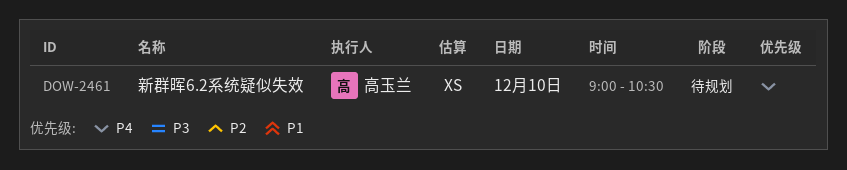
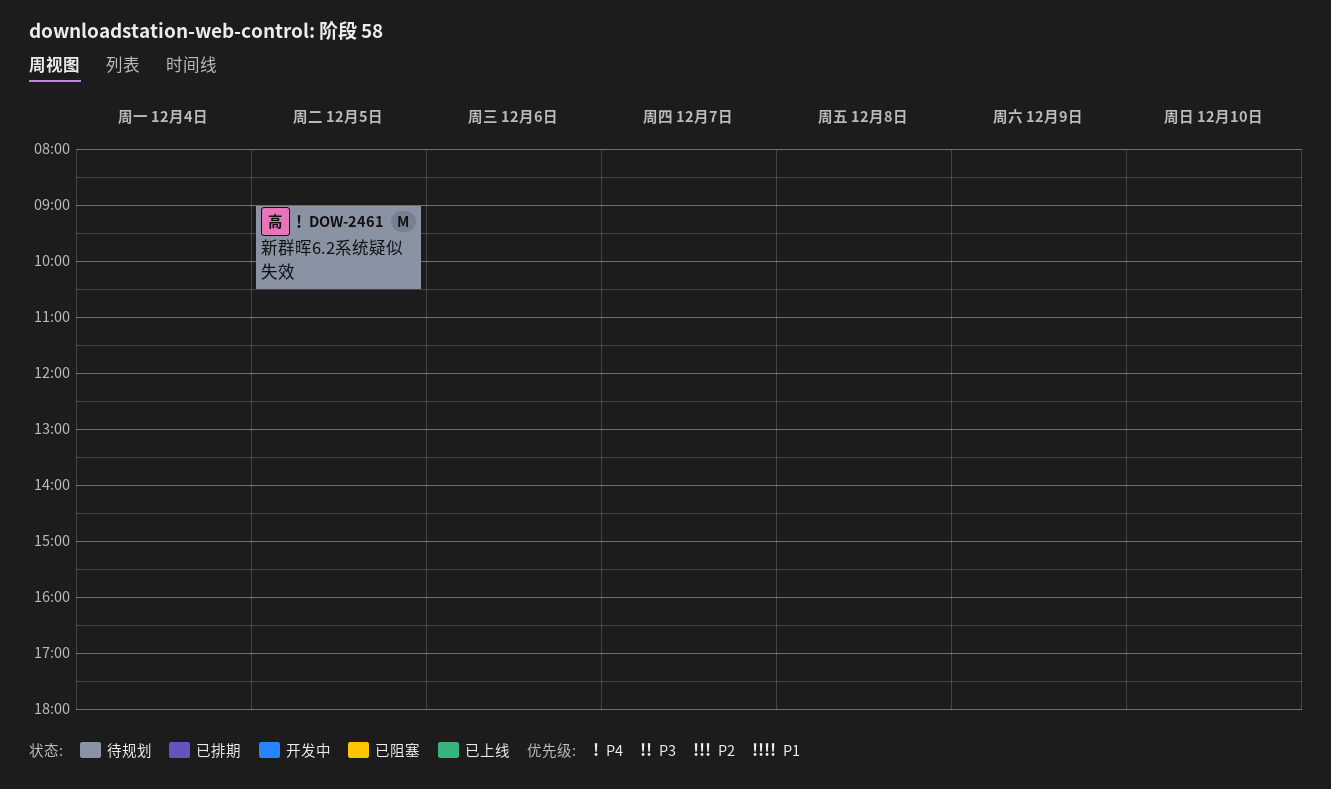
DOW-2461, estimate: XS -> M
DOW-2461, day: Dec 10 -> Dec 5

